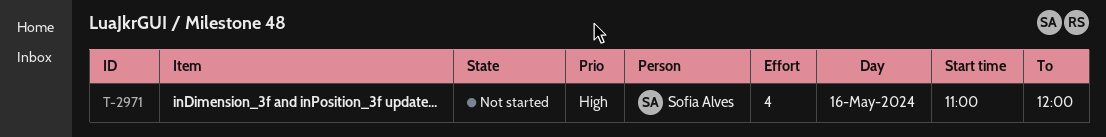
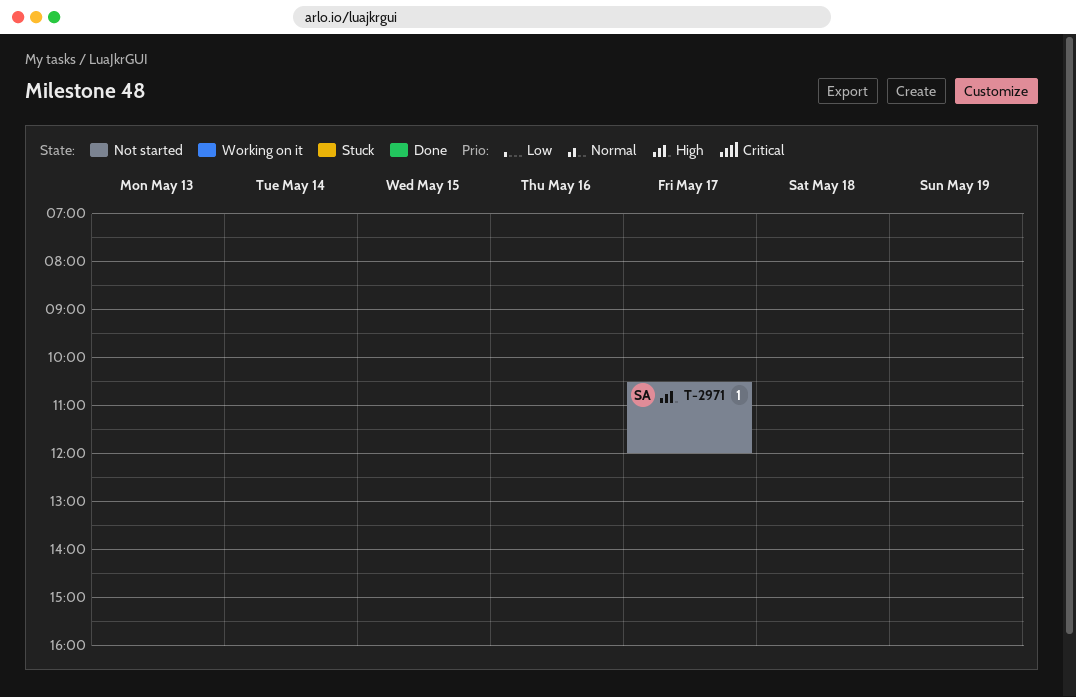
T-2971, estimate: 4 -> 1
T-2971, day: May 16 -> May 17
T-2971, begins: 11:00 -> 10:30

